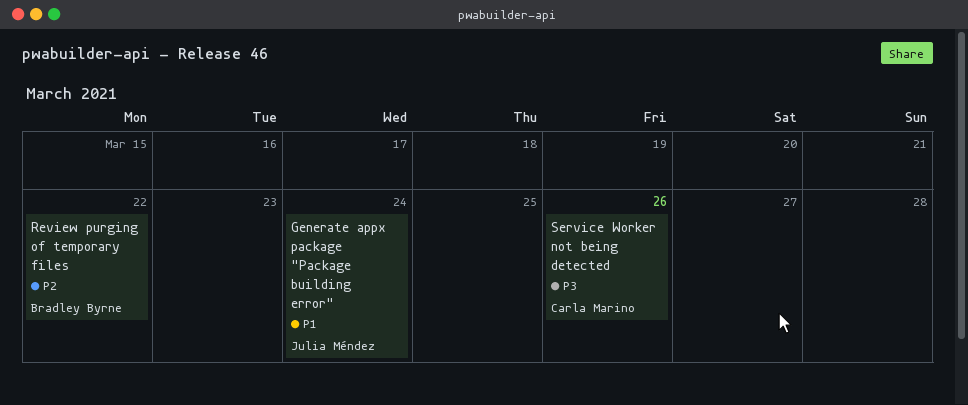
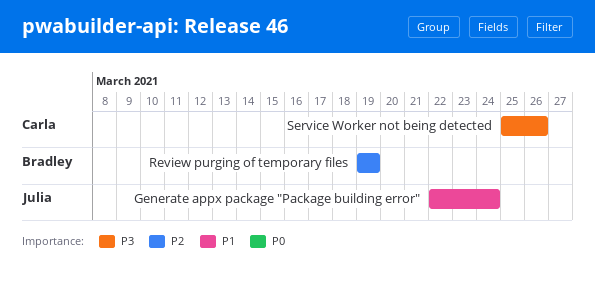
Review purging of temporary files, due: Mar 22 -> Mar 19

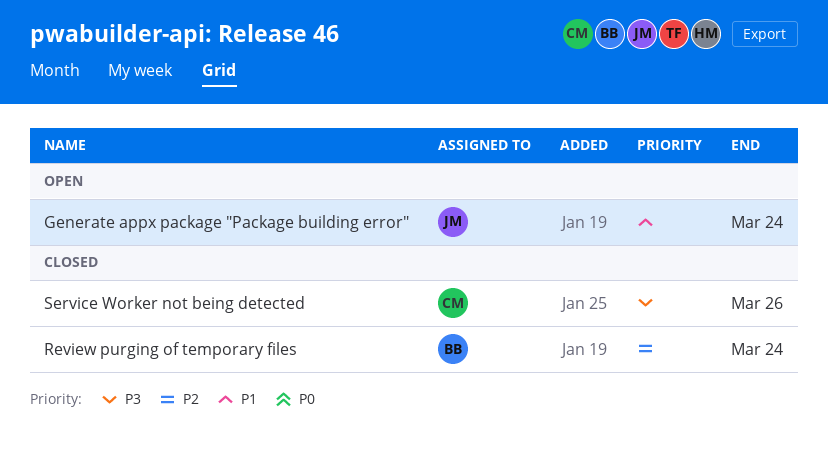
Review purging of temporary files, due: Mar 19 -> Mar 24

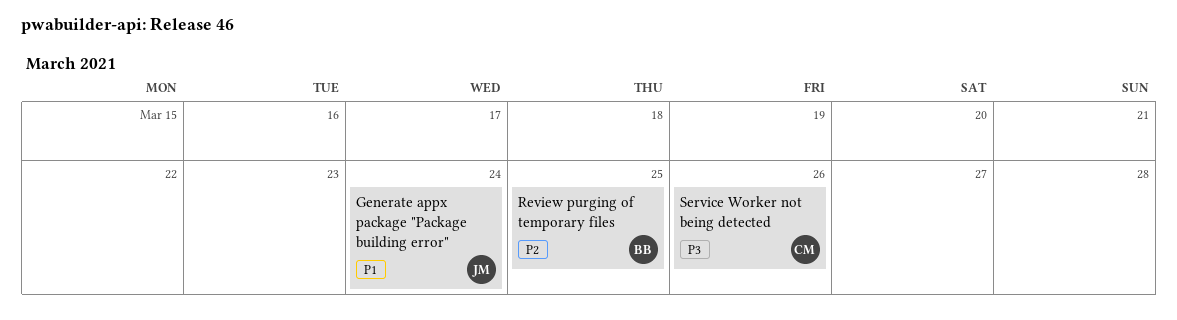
Review purging of temporary files, due: Mar 24 -> Mar 25

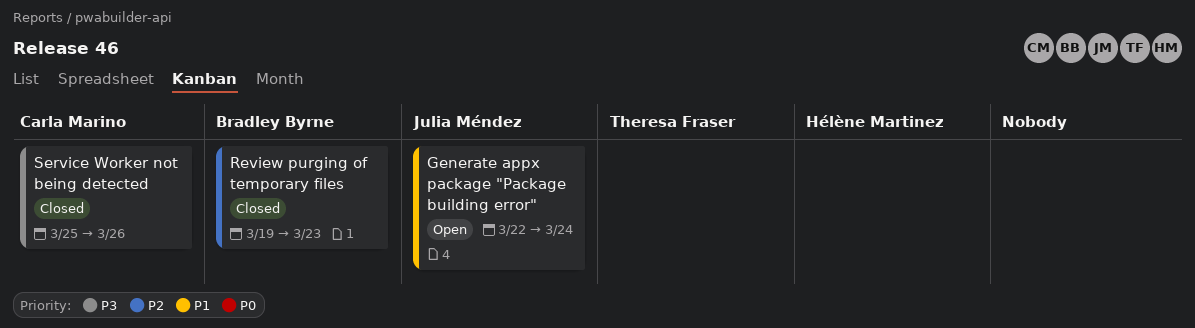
Review purging of temporary files, due: Mar 25 -> Mar 23

